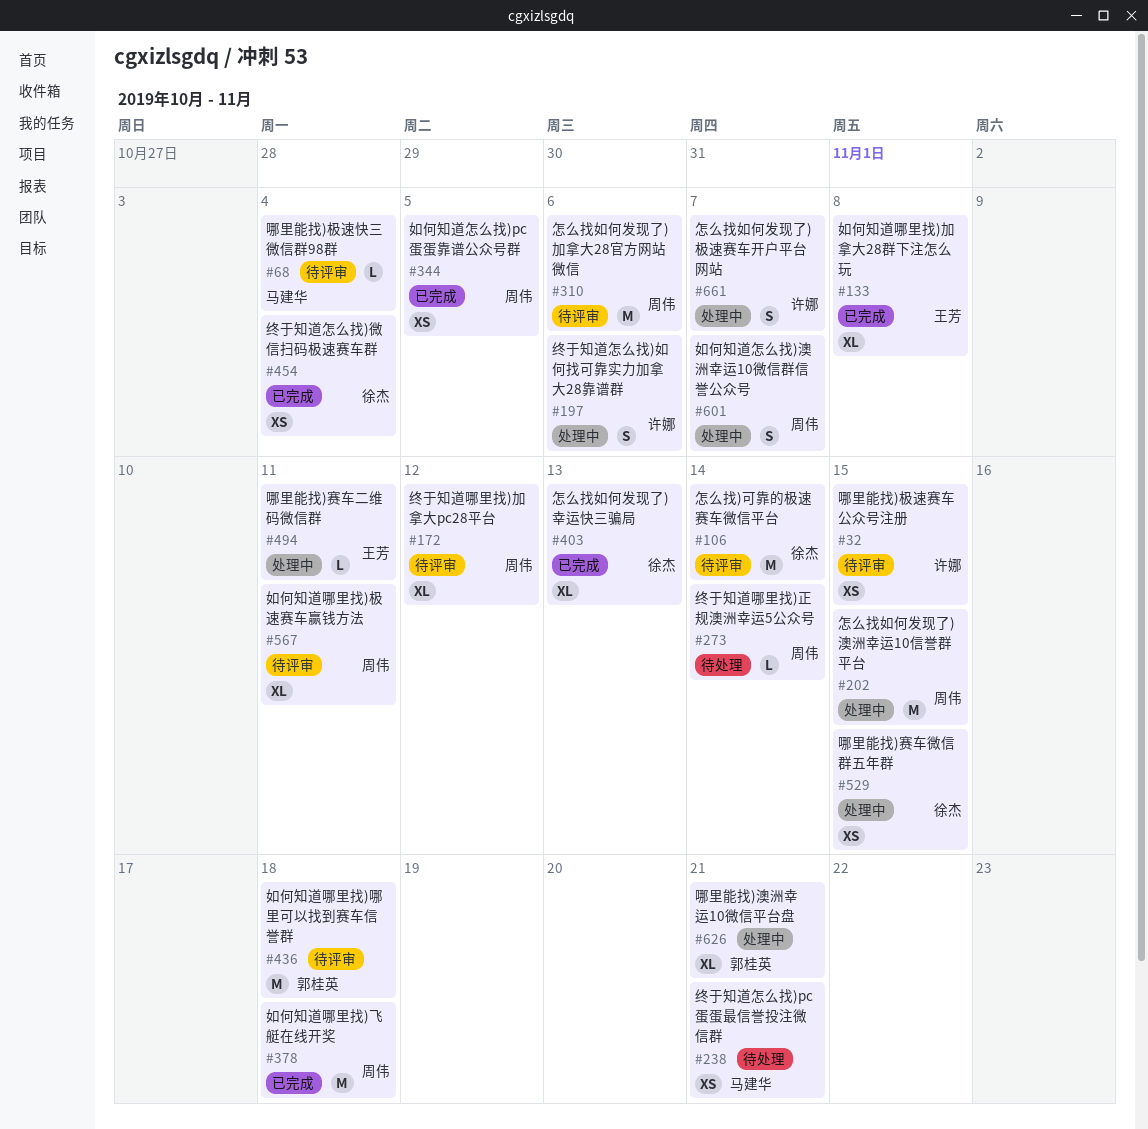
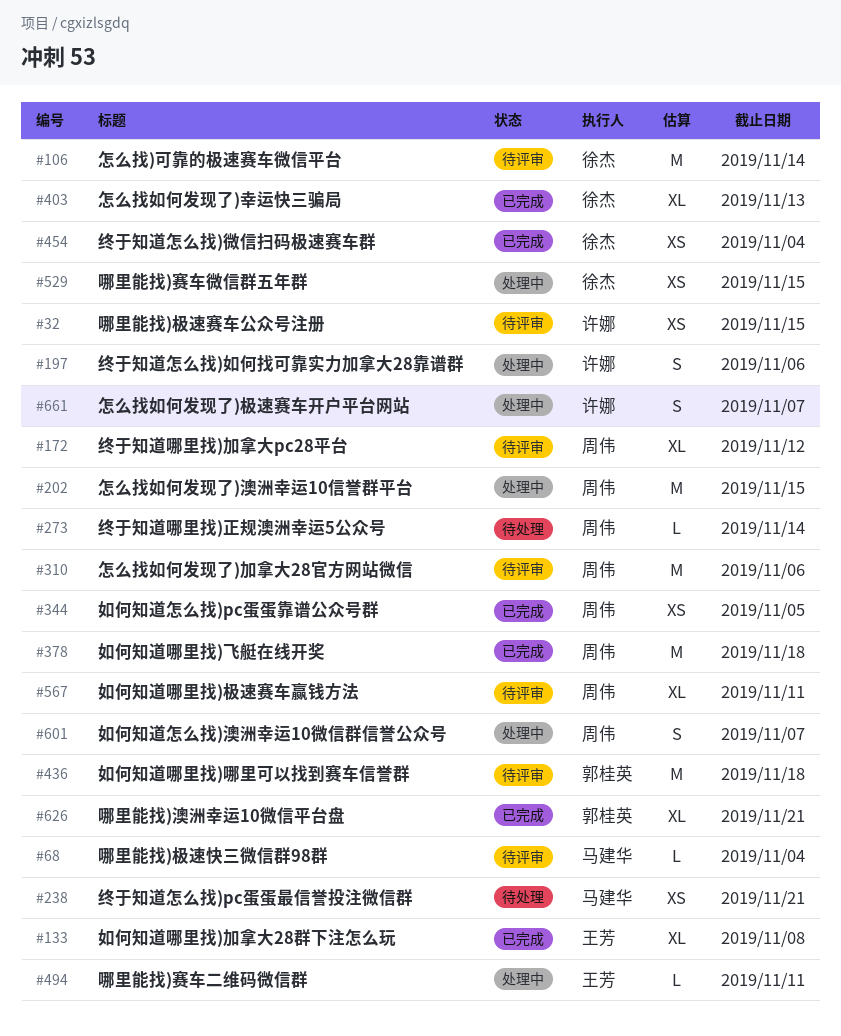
#626, status: 处理中 -> 已完成

